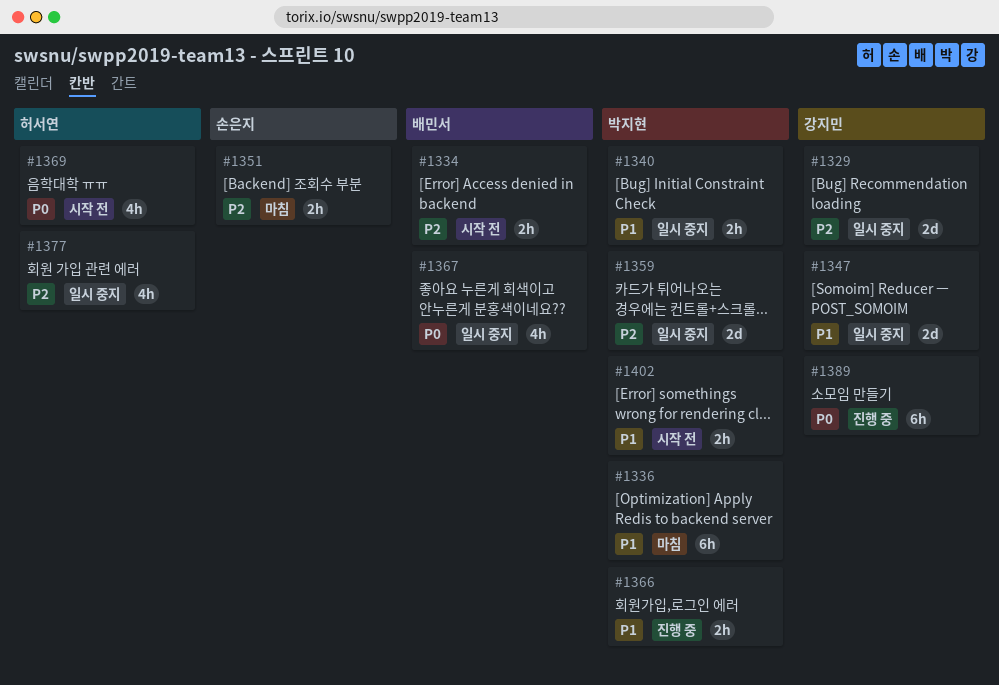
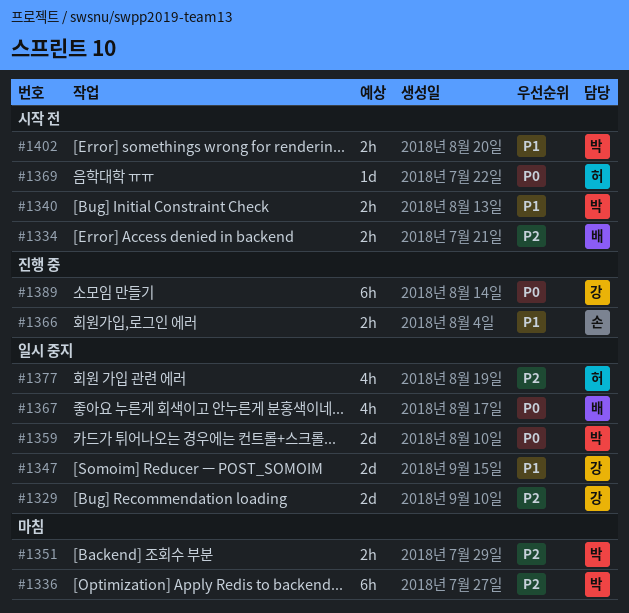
#1336, priority: P1 -> P2
#1340, status: 일시 중지 -> 시작 전
#1351, owner: 손은지 -> 박지현
#1359, priority: P2 -> P0
#1366, owner: 박지현 -> 손은지
#1369, estimate: 4h -> 1d

